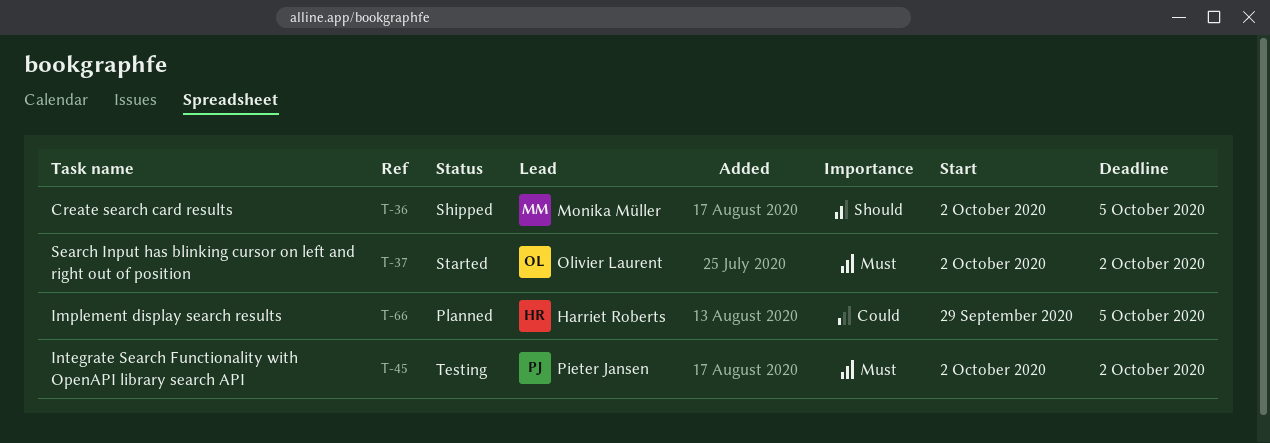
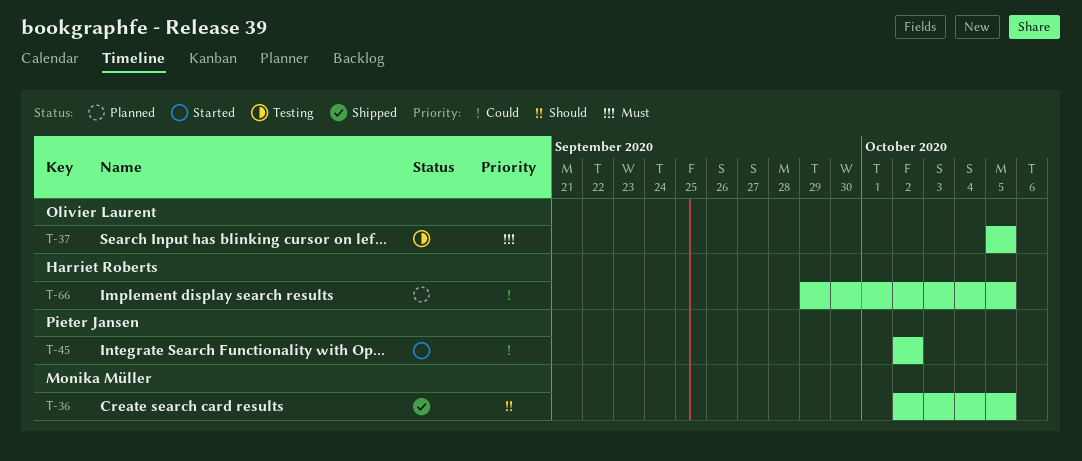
T-37, status: Started -> Testing
T-37, start: Oct 2 -> Oct 5
T-37, due: Oct 2 -> Oct 5
T-45, status: Testing -> Started
T-45, priority: Must -> Could

